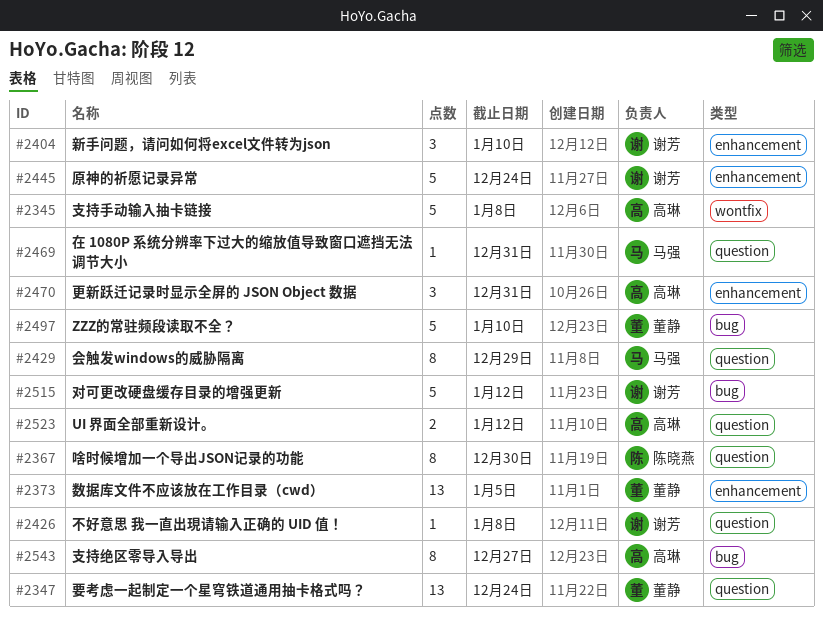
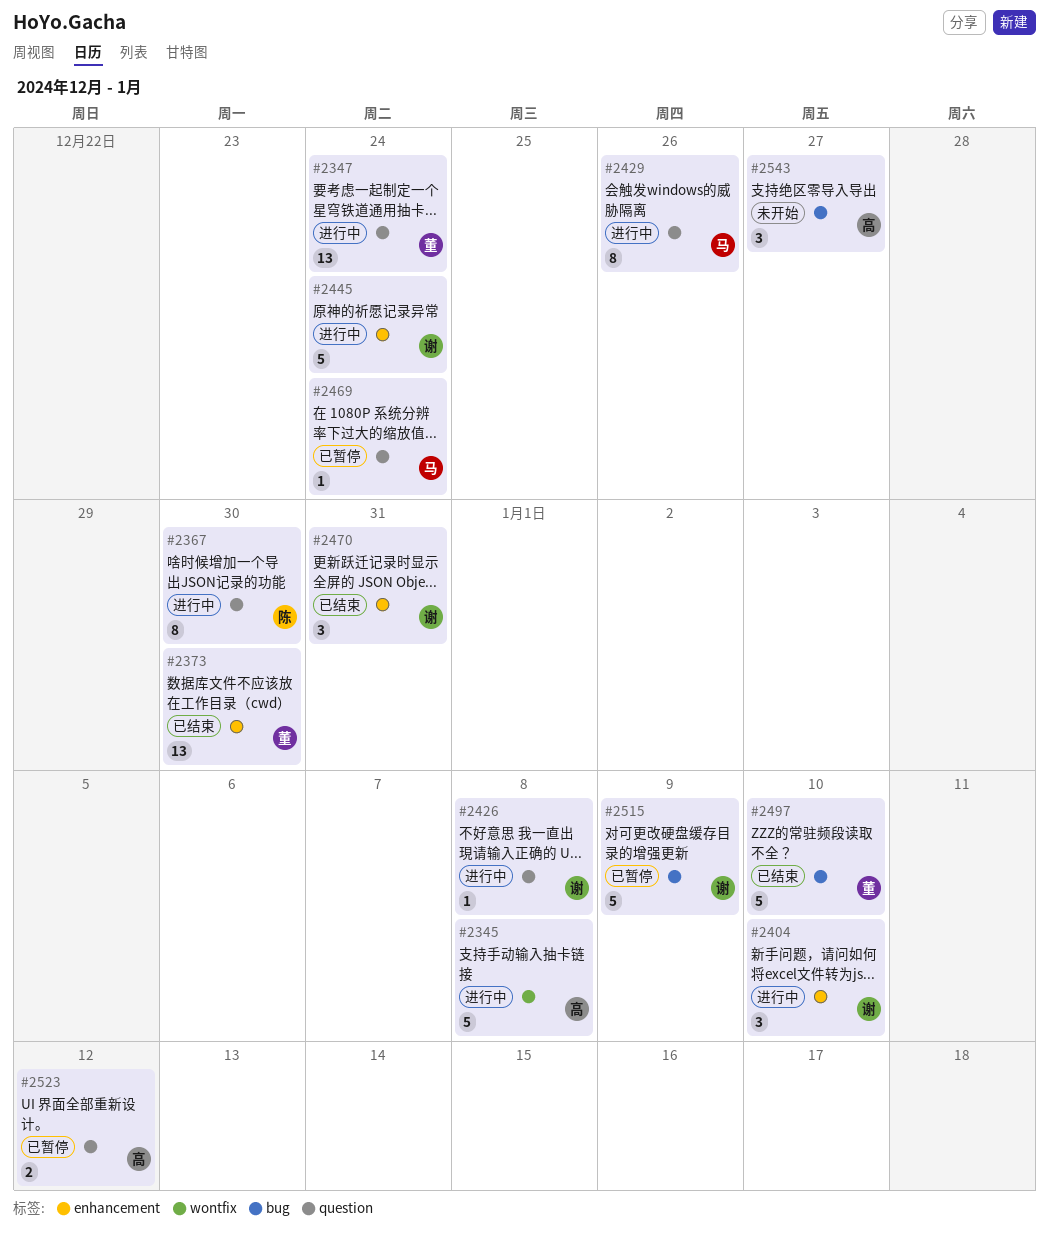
#2373, due: Jan 5 -> Dec 30
#2429, due: Dec 29 -> Dec 26
#2469, due: Dec 31 -> Dec 24
#2470, owner: 高琳 -> 谢芳
#2515, due: Jan 12 -> Jan 9
#2543, estimate: 8 -> 3

